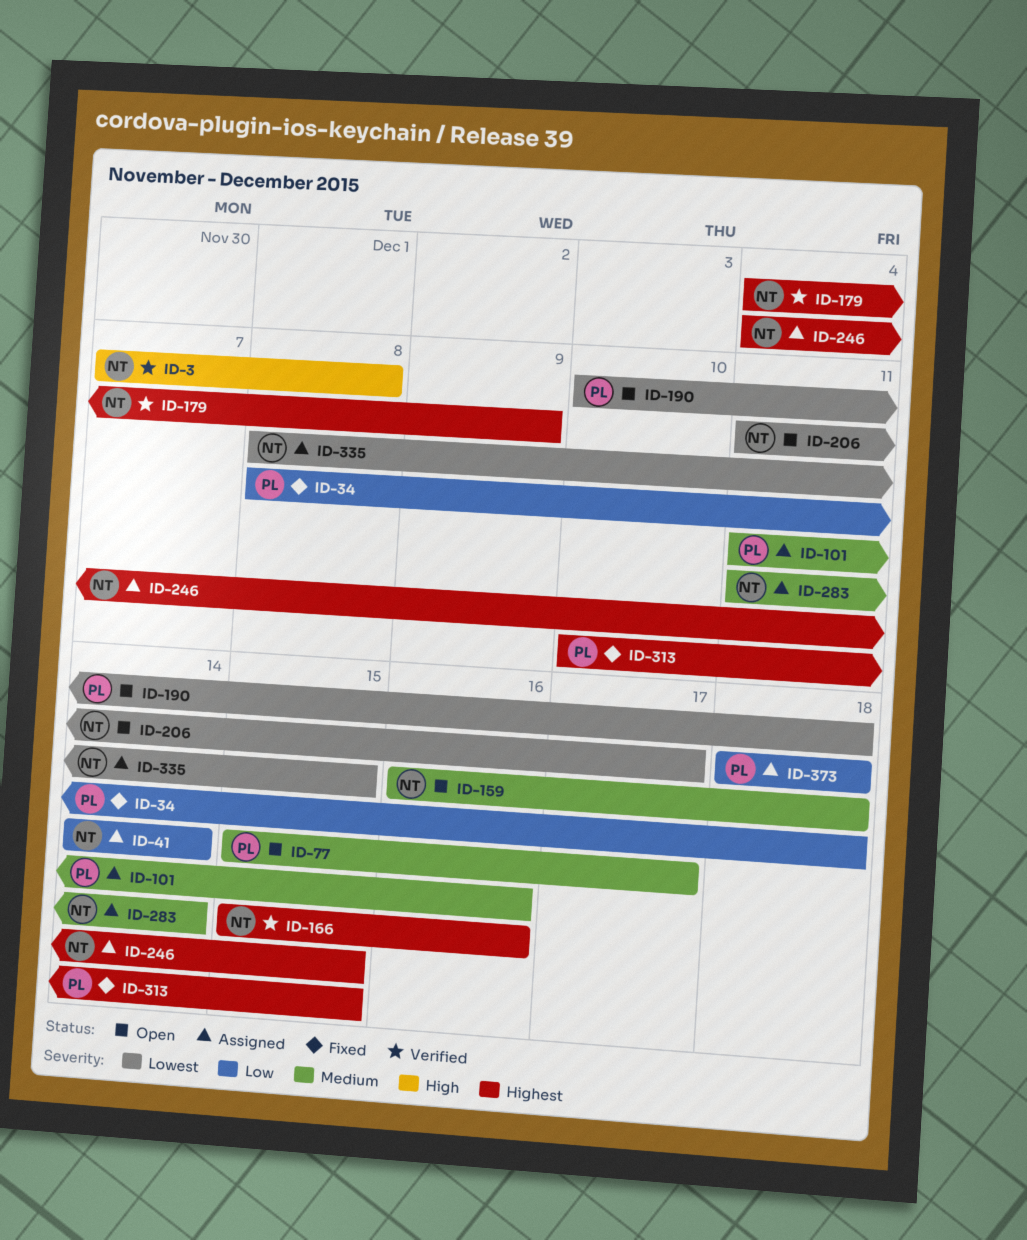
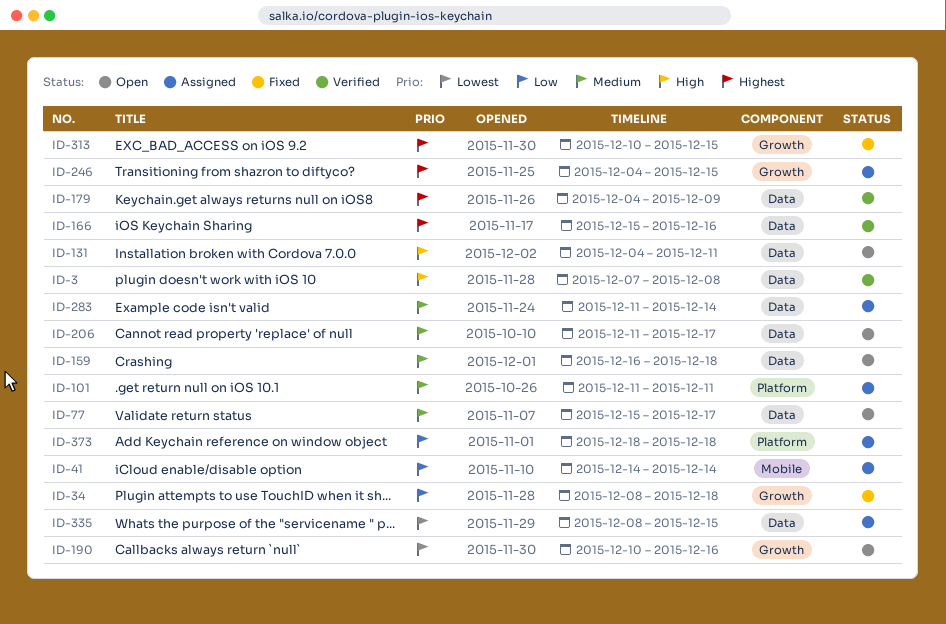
ID-101, due: Dec 16 -> Dec 11
ID-131: none -> present
ID-190, due: Dec 18 -> Dec 16
ID-206, priority: Lowest -> Medium

